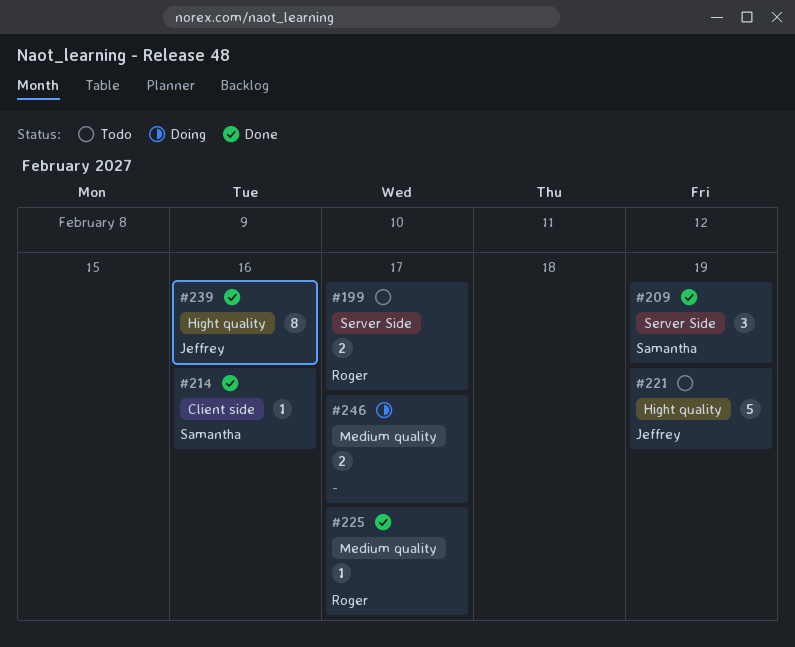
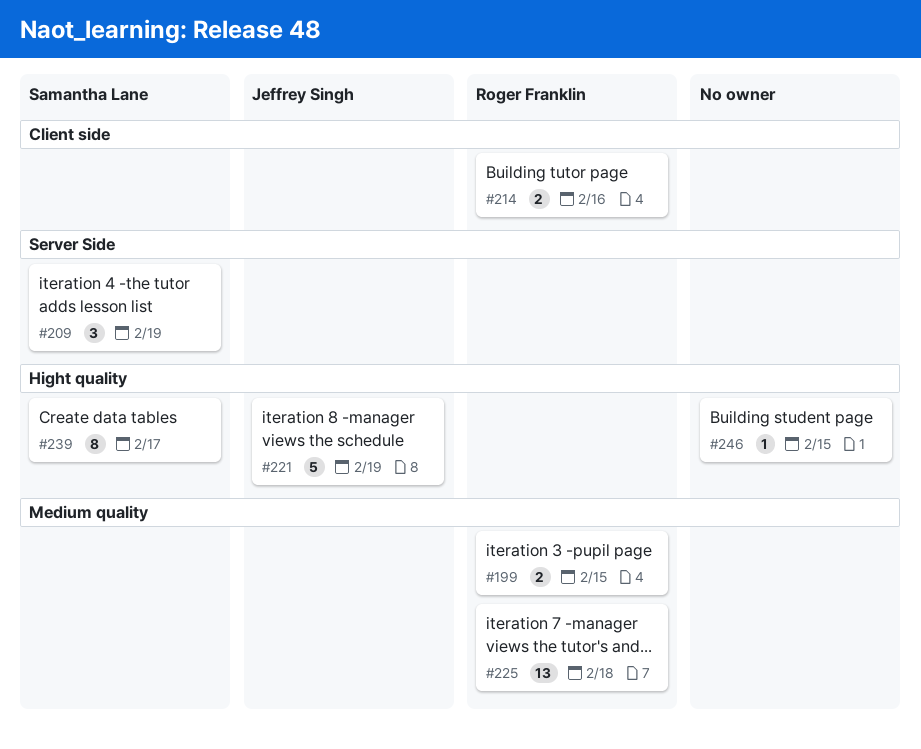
#199, label: Server Side -> Medium quality
#199, due: Feb 17 -> Feb 15
#214, owner: Samantha Lane -> Roger Franklin
#214, estimate: 1 -> 2
#225, estimate: 1 -> 13
#225, due: Feb 17 -> Feb 18
#239, owner: Jeffrey Singh -> Samantha Lane
#239, due: Feb 16 -> Feb 17
#246, label: Medium quality -> Hight quality
#246, estimate: 2 -> 1
#246, due: Feb 17 -> Feb 15

